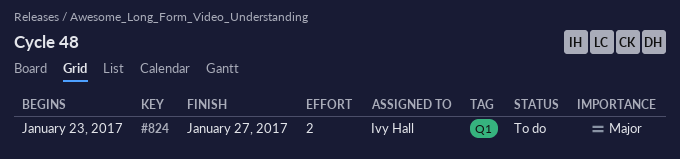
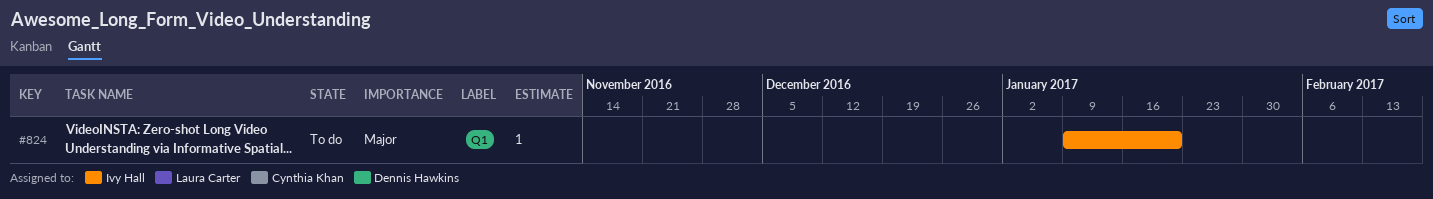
#824, estimate: 2 -> 1
#824, start: Jan 23 -> Jan 9
#824, due: Jan 27 -> Jan 20

